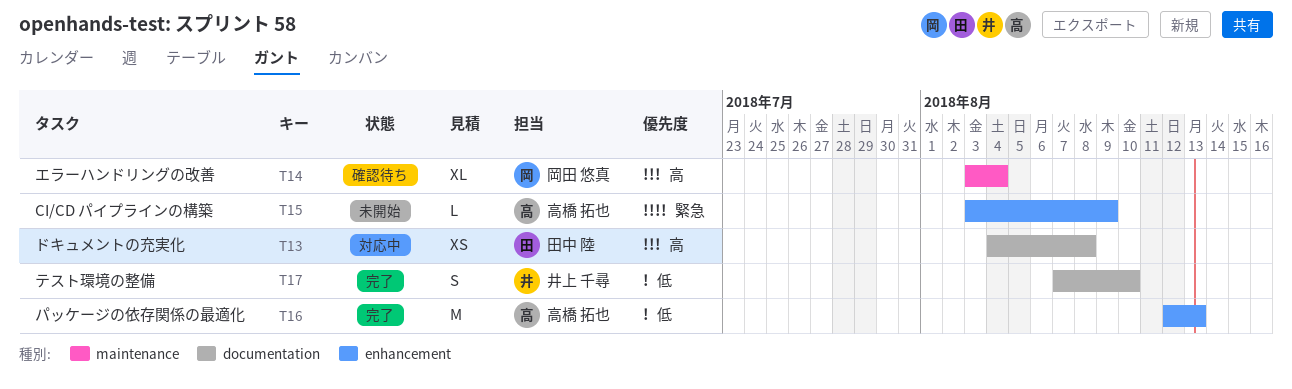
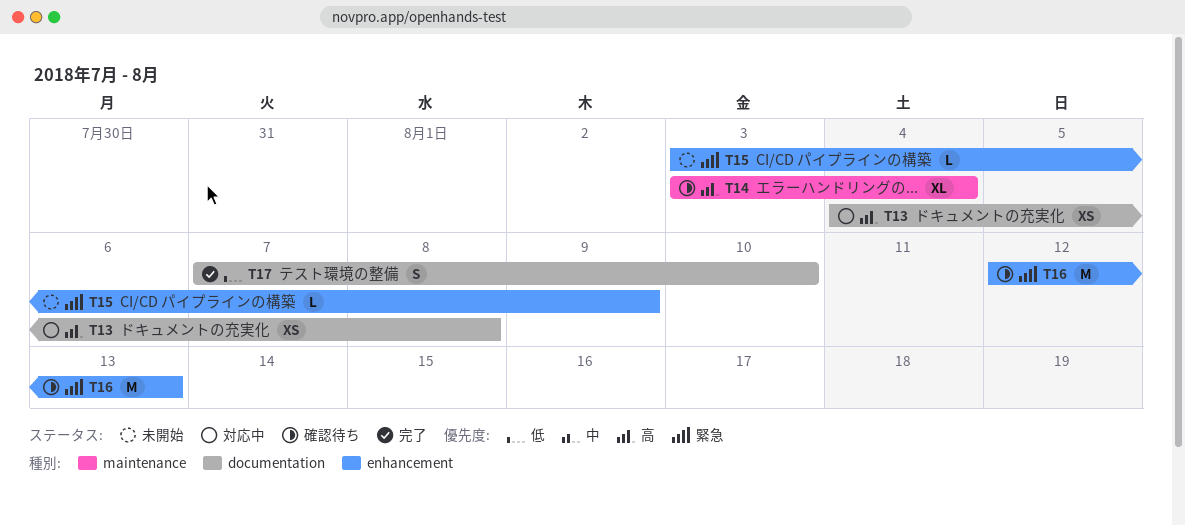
T16, status: 完了 -> 確認待ち
T16, priority: 低 -> 緊急

